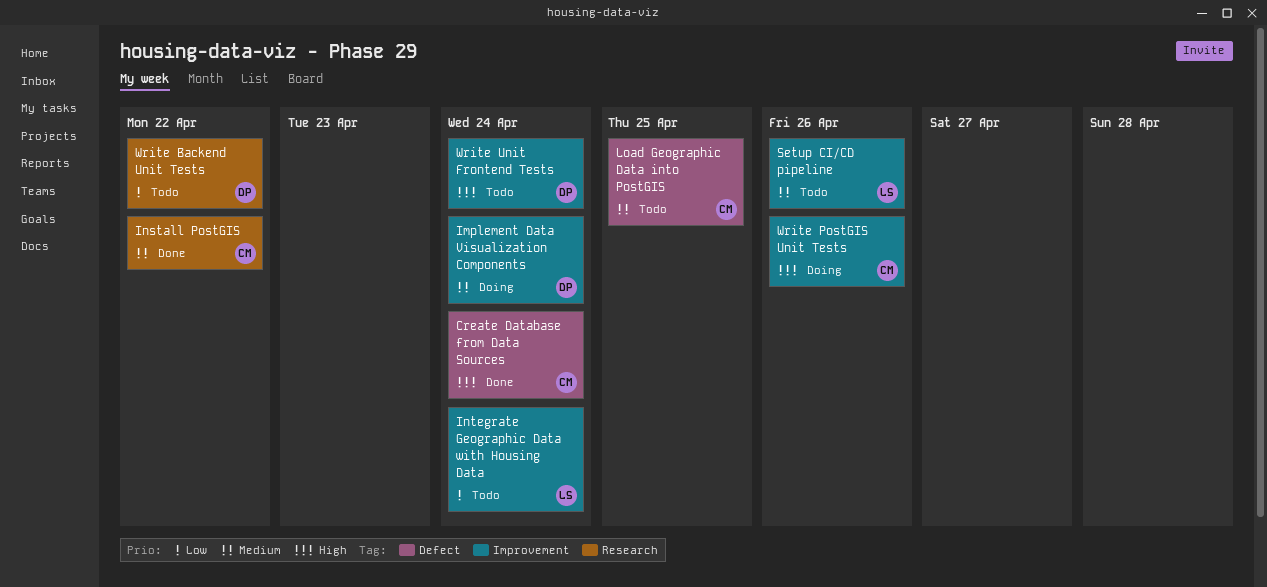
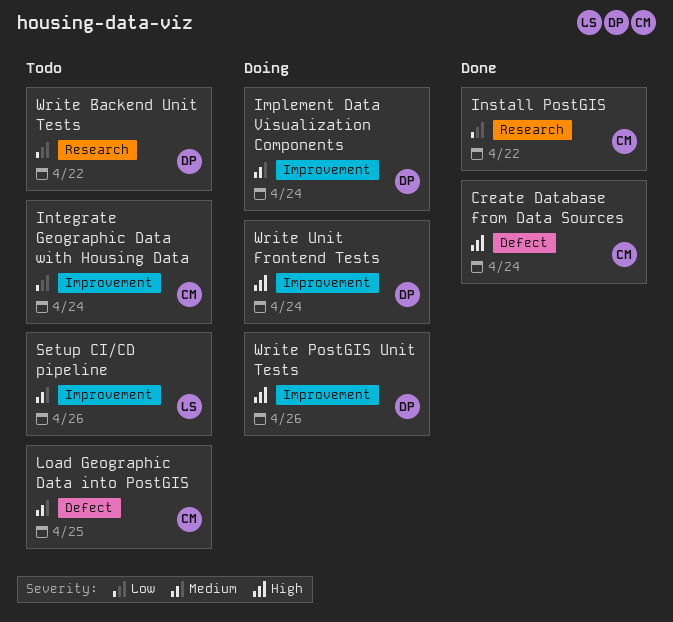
Install PostGIS, priority: Medium -> Low
Integrate Geographic Data with Housing Data, owner: LS -> CM
Write PostGIS Unit Tests, owner: CM -> DP
Write Unit Frontend Tests, status: Todo -> Doing

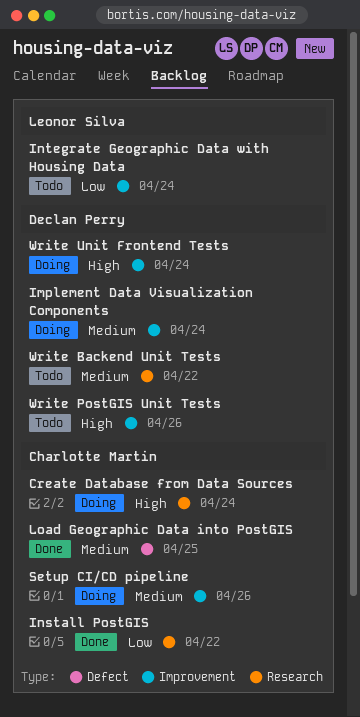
Create Database from Data Sources, status: Done -> Doing
Create Database from Data Sources, label: Defect -> Research
Integrate Geographic Data with Housing Data, owner: Charlotte Martin -> Leonor Silva
Load Geographic Data into PostGIS, status: Todo -> Done
Setup CI/CD pipeline, status: Todo -> Doing
Setup CI/CD pipeline, owner: Leonor Silva -> Charlotte Martin
Write Backend Unit Tests, priority: Low -> Medium
Write PostGIS Unit Tests, status: Doing -> Todo

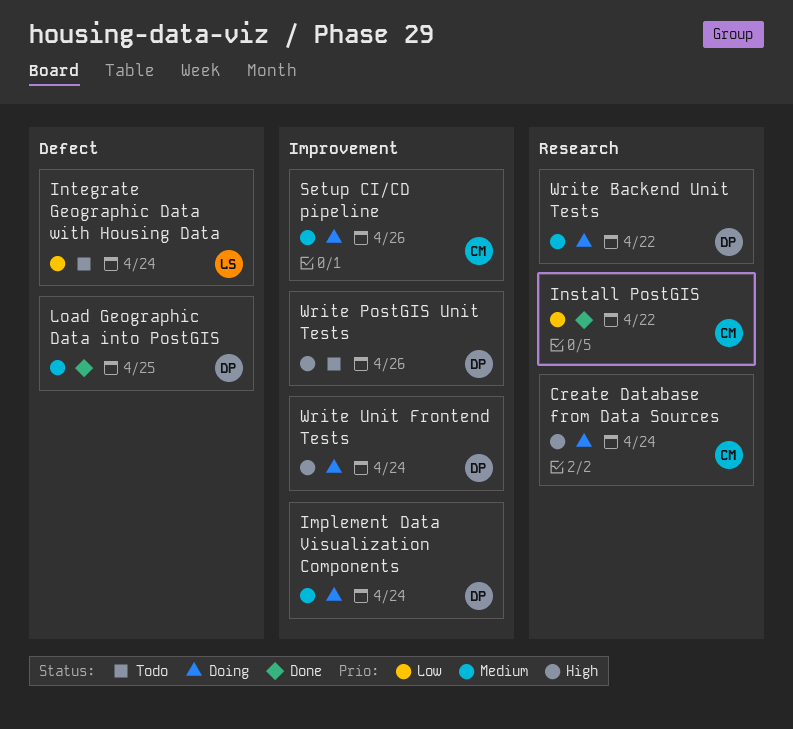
Integrate Geographic Data with Housing Data, label: Improvement -> Defect
Load Geographic Data into PostGIS, owner: Charlotte Martin -> Declan Perry
Write Backend Unit Tests, status: Todo -> Doing

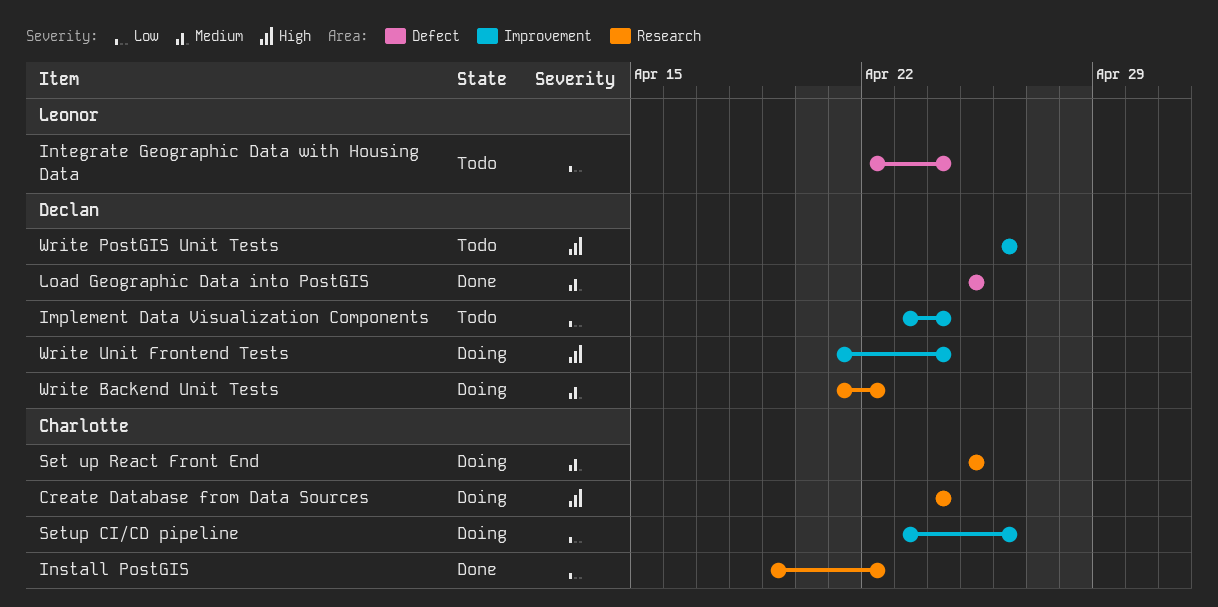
Implement Data Visualization Components, status: Doing -> Todo
Implement Data Visualization Components, priority: Medium -> Low
Set up React Front End: none -> present
Setup CI/CD pipeline, priority: Medium -> Low

